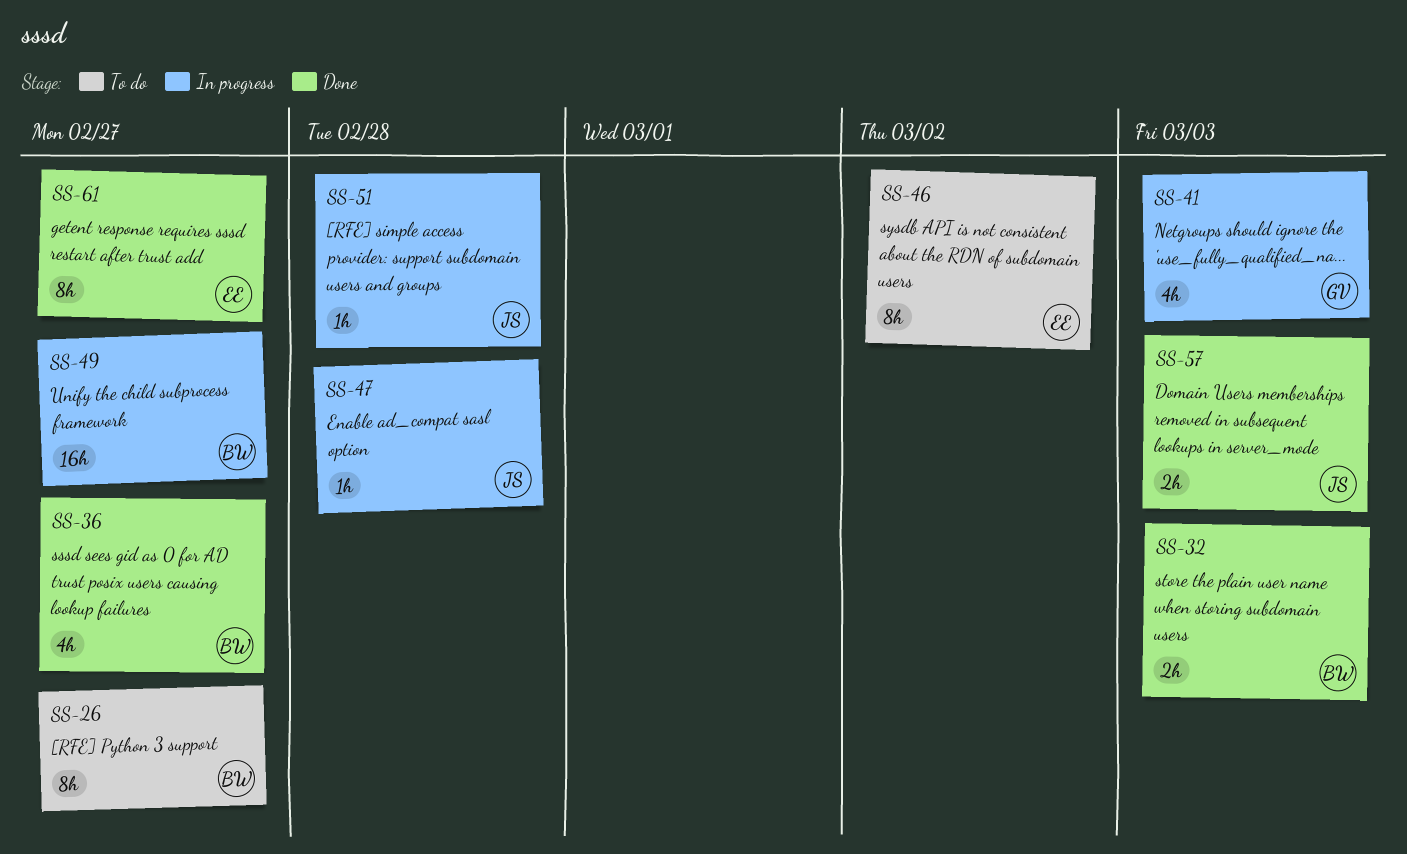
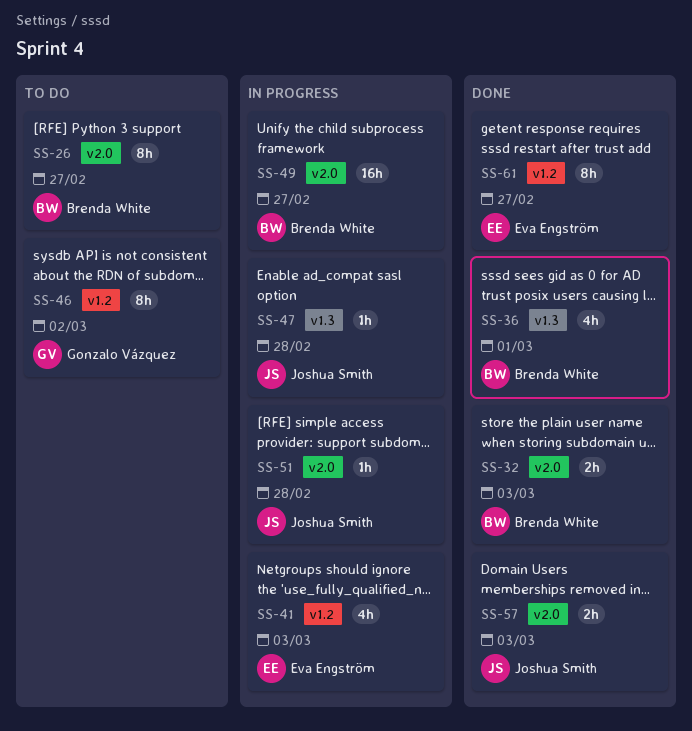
SS-36, due: Feb 27 -> Mar 1
SS-41, owner: Gonzalo Vázquez -> Eva Engström
SS-46, owner: Eva Engström -> Gonzalo Vázquez

